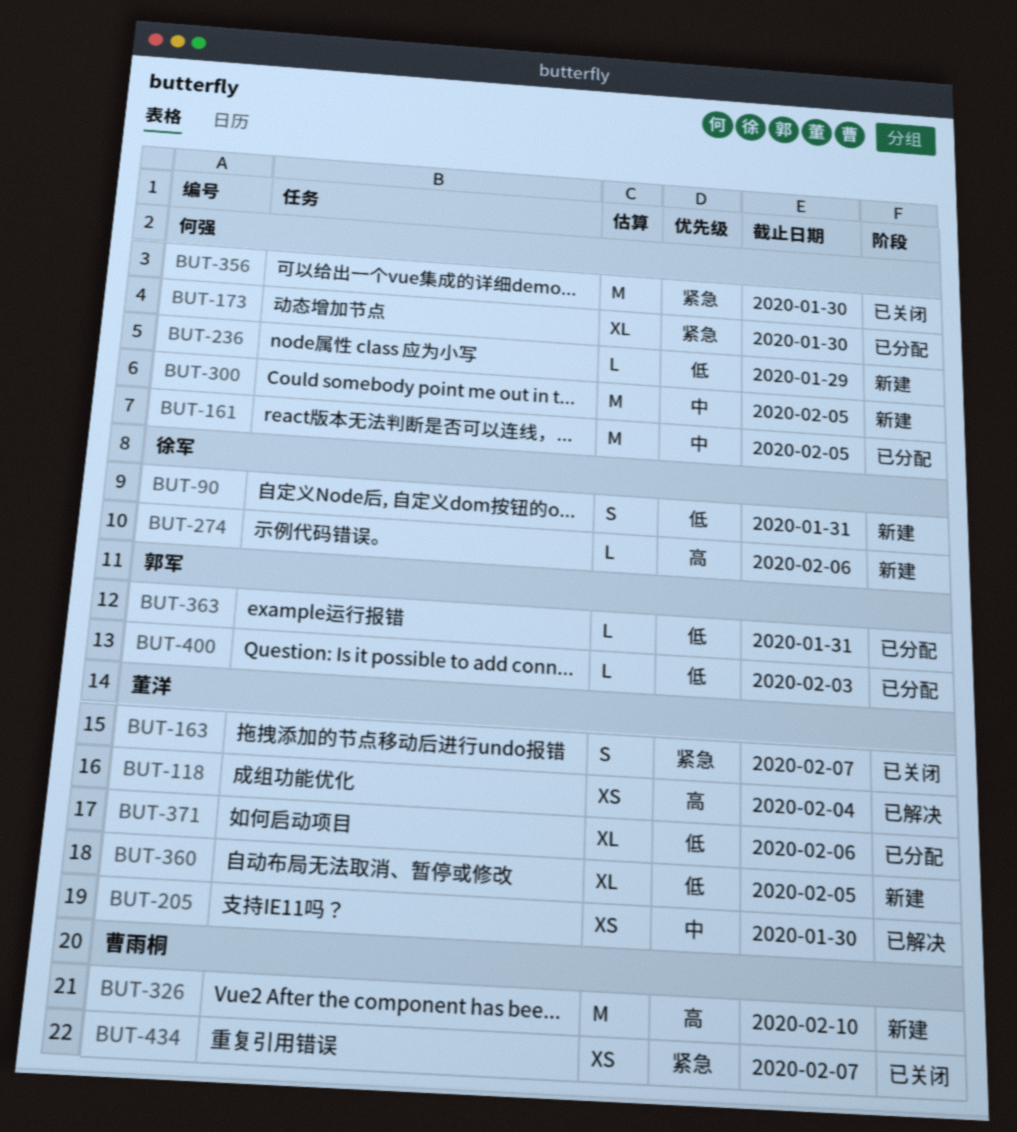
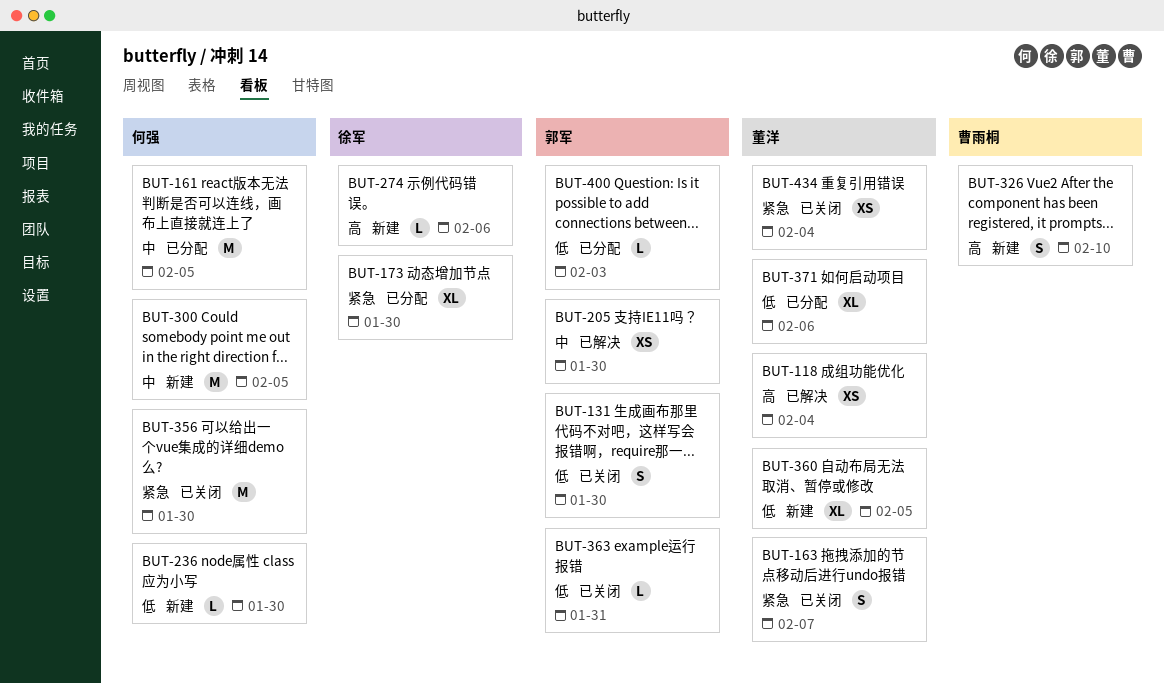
BUT-90: present -> none
BUT-131: none -> present
BUT-173, owner: 何强 -> 徐军
BUT-205, owner: 董洋 -> 郭军
BUT-236, due: Jan 29 -> Jan 30
BUT-326, estimate: M -> S
BUT-363, status: 已分配 -> 已关闭
BUT-434, owner: 曹雨桐 -> 董洋
BUT-434, due: Feb 7 -> Feb 4

